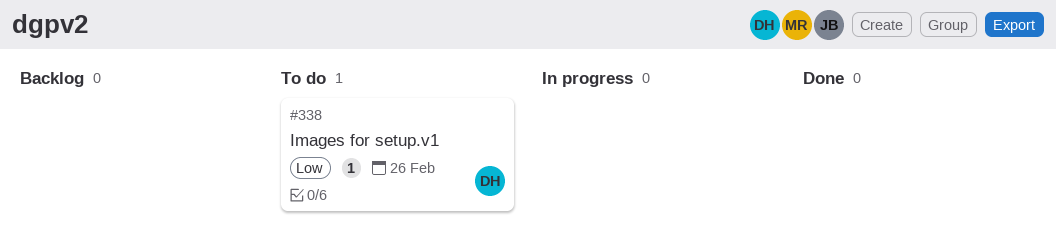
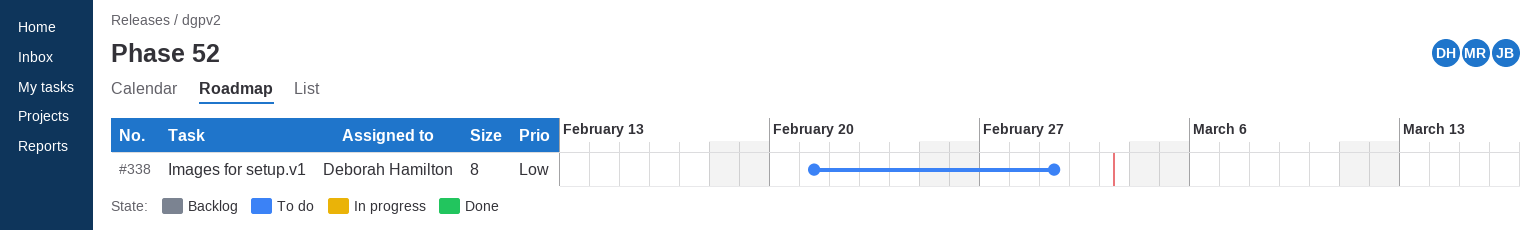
#338, estimate: 1 -> 8
#338, due: Feb 26 -> Mar 1

